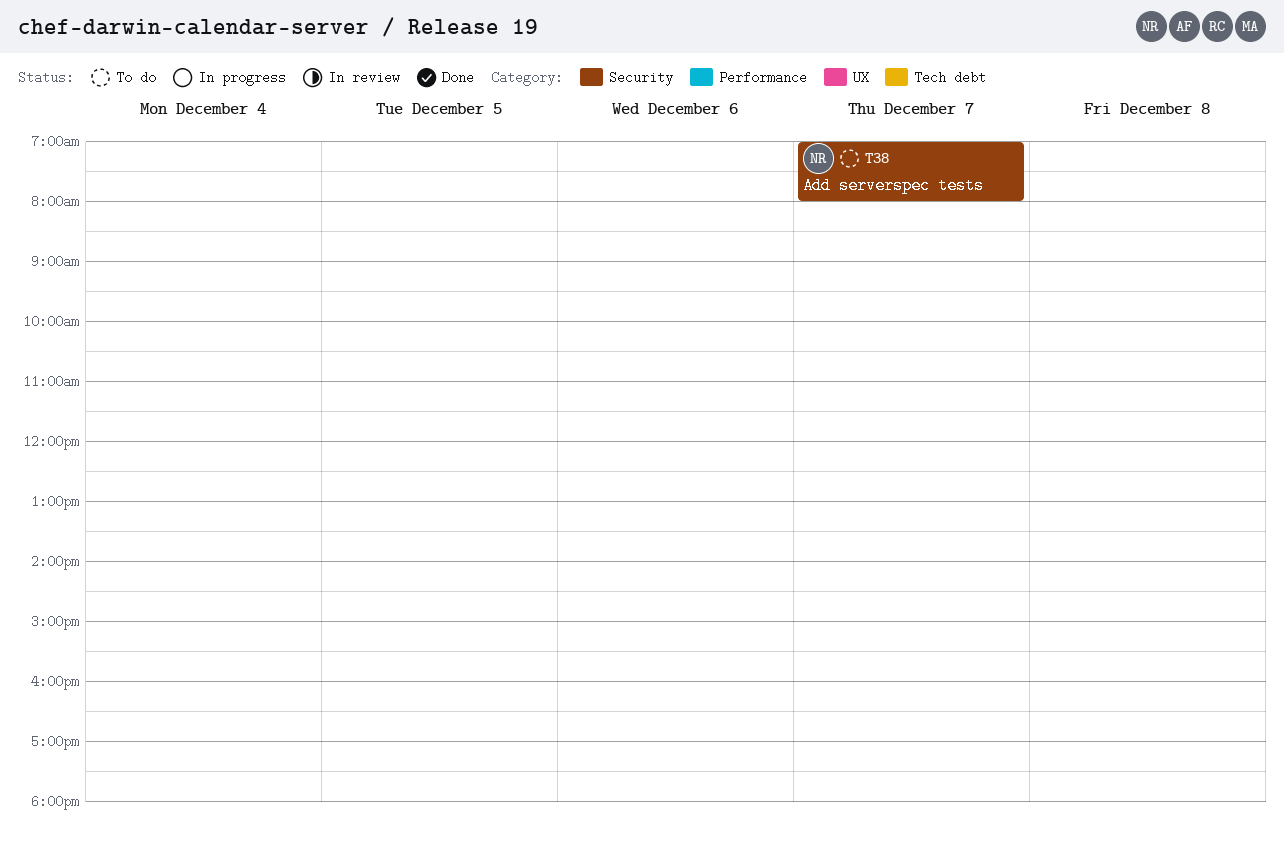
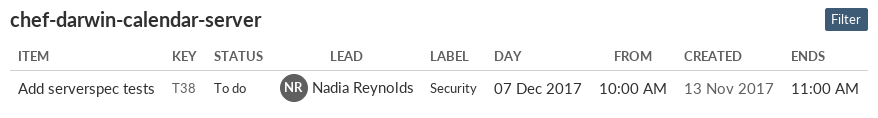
T38, begins: 07:00 -> 10:00
T38, ends: 08:00 -> 11:00

